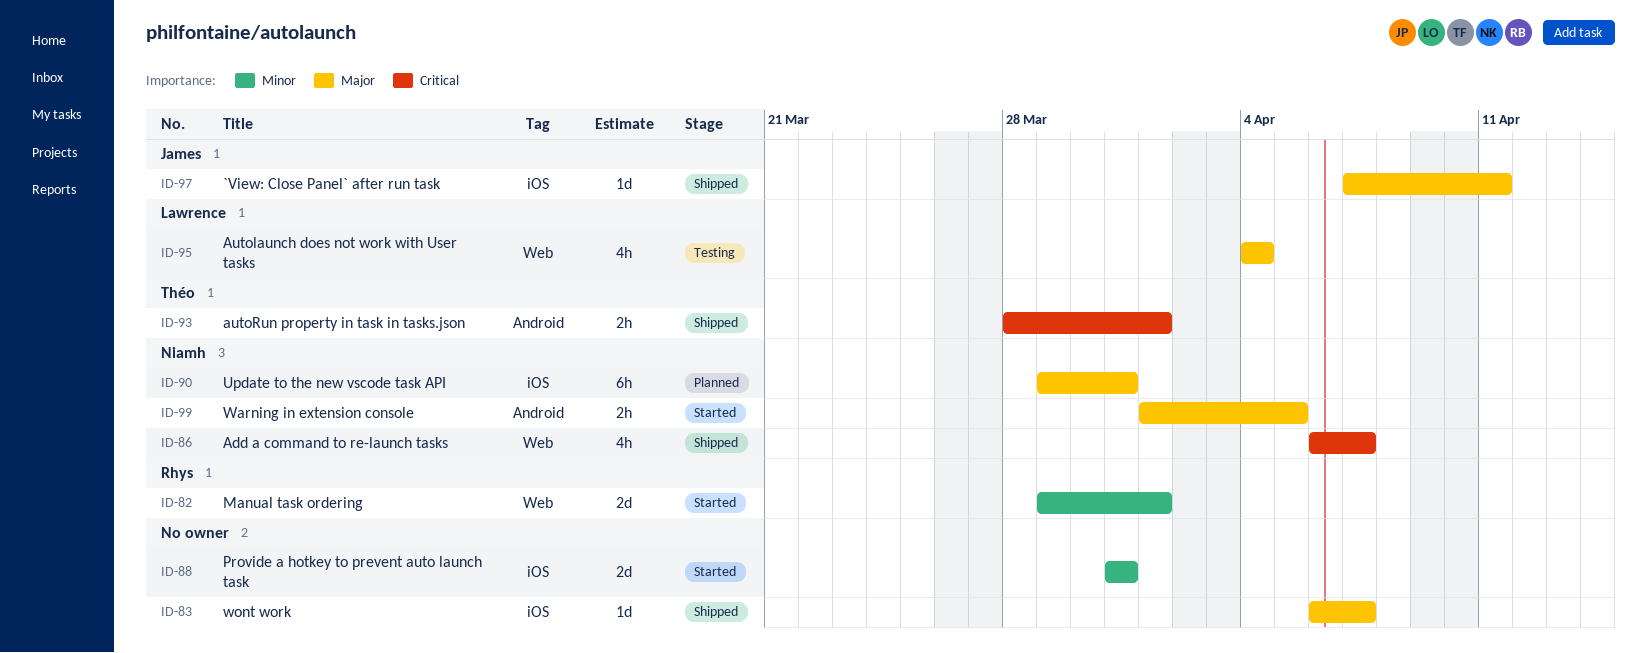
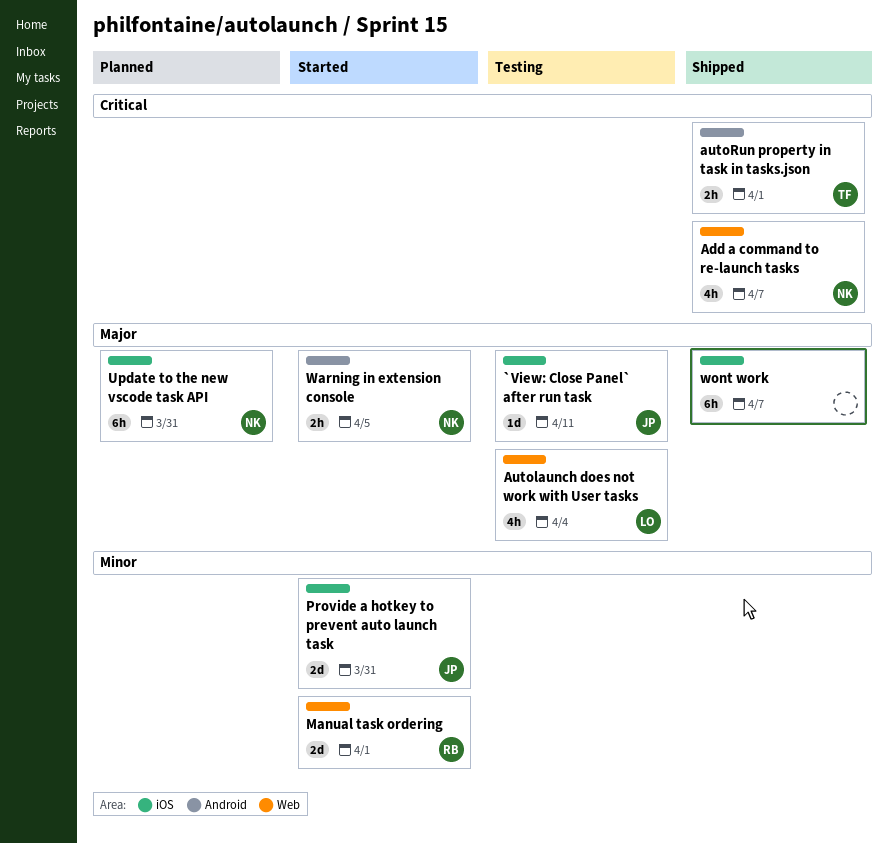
`View: Close Panel` after run task, status: Shipped -> Testing
Provide a hotkey to prevent auto launch task, owner: none -> James
wont work, estimate: 1d -> 6h

